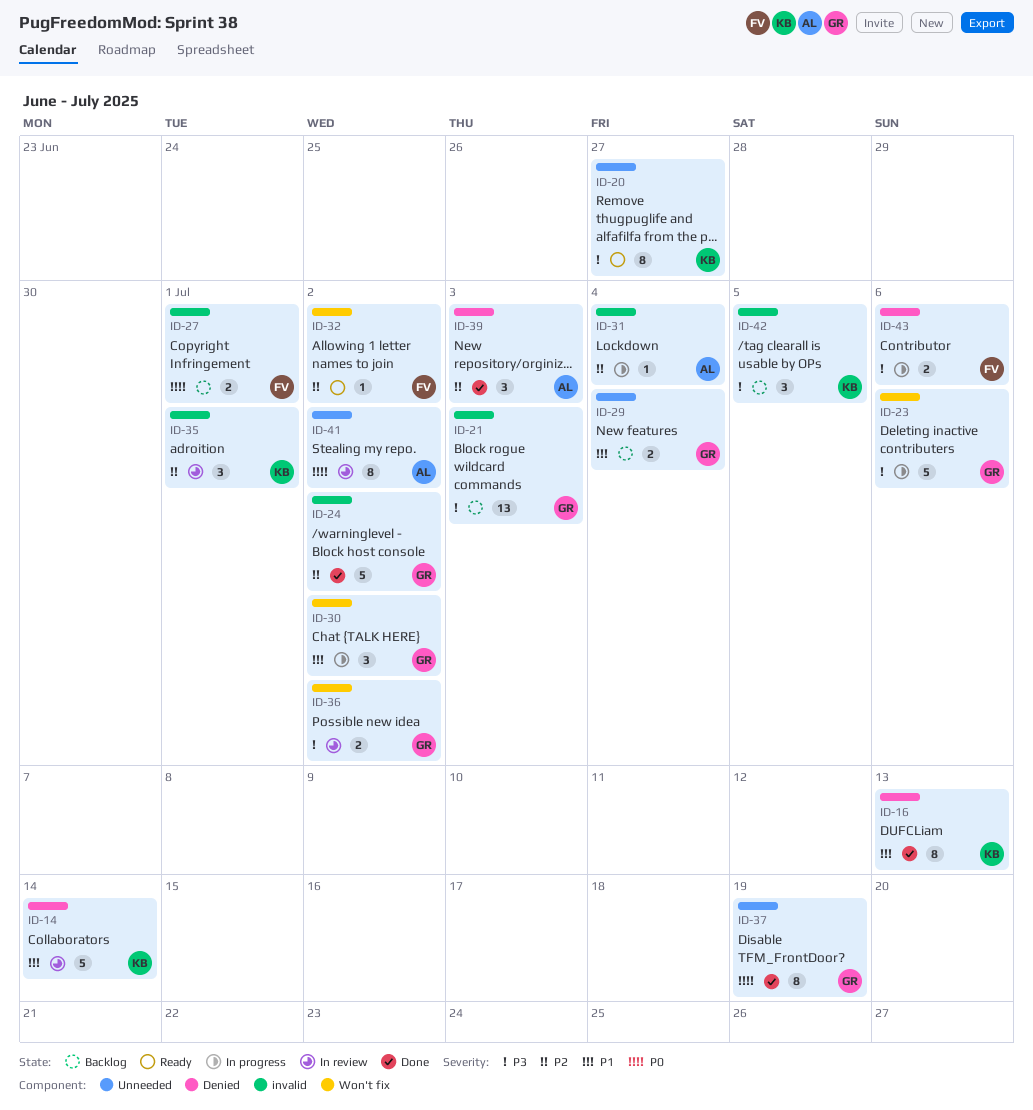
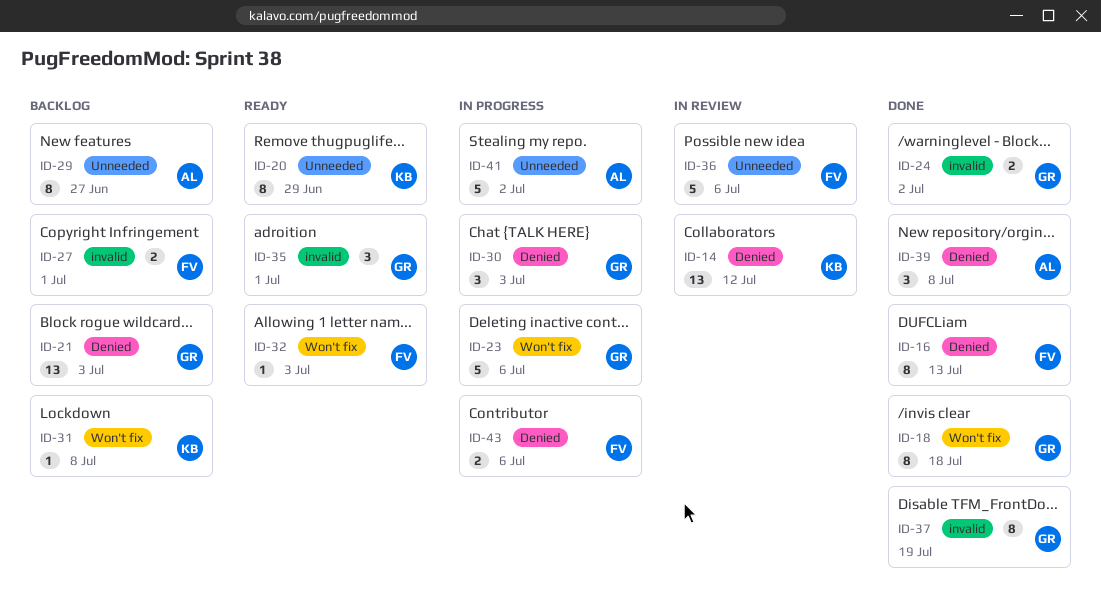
ID-14, estimate: 5 -> 13
ID-14, due: Jul 14 -> Jul 12
ID-16, owner: KB -> FV
ID-18: none -> present
ID-20, due: Jun 27 -> Jun 29
ID-21, label: invalid -> Denied
ID-24, estimate: 5 -> 2
ID-29, owner: GR -> AL
ID-29, estimate: 2 -> 8
ID-29, due: Jul 4 -> Jun 27
ID-30, label: Won't fix -> Denied
ID-30, due: Jul 2 -> Jul 3
ID-31, status: In progress -> Backlog
ID-31, owner: AL -> KB
ID-31, label: invalid -> Won't fix
ID-31, due: Jul 4 -> Jul 8
ID-32, due: Jul 2 -> Jul 3
ID-35, status: In review -> Ready
ID-35, owner: KB -> GR
ID-36, owner: GR -> FV
ID-36, label: Won't fix -> Unneeded
ID-36, estimate: 2 -> 5
ID-36, due: Jul 2 -> Jul 6
ID-37, label: Unneeded -> invalid
ID-39, due: Jul 3 -> Jul 8
ID-41, status: In review -> In progress
ID-41, estimate: 8 -> 5
ID-42: present -> none

